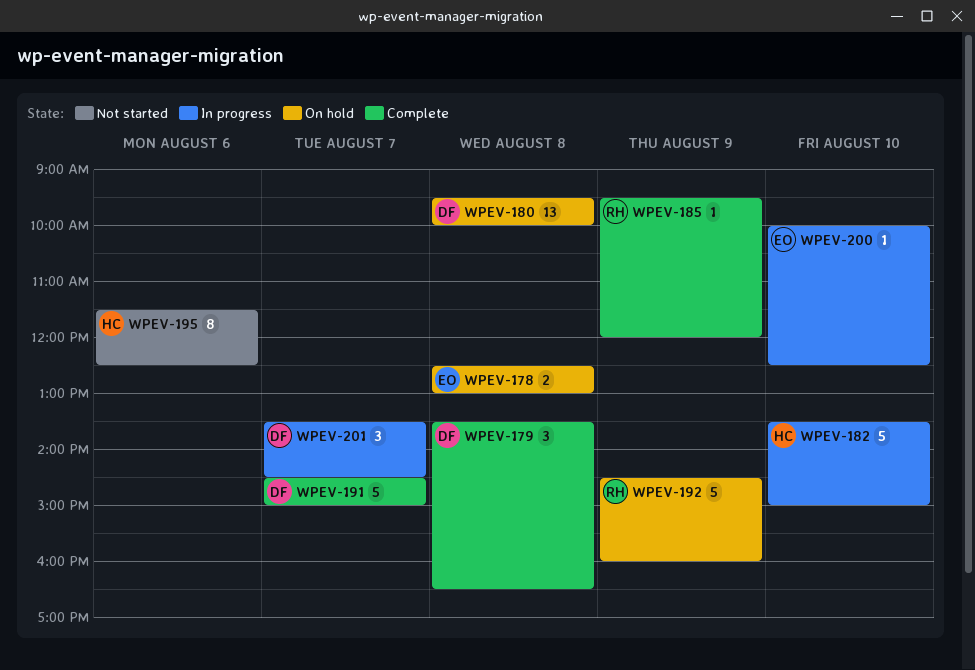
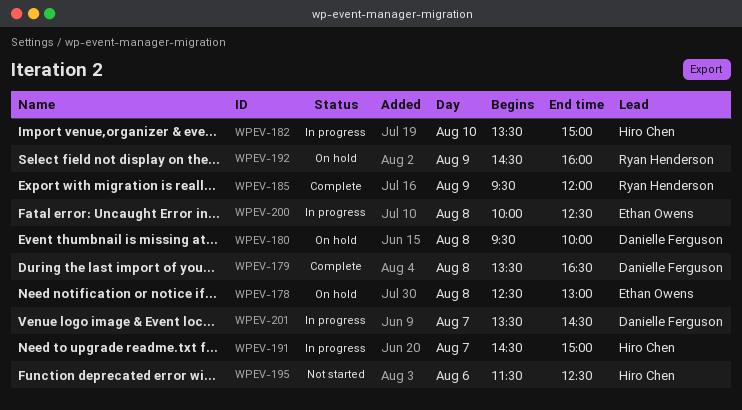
WPEV-191, status: Complete -> In progress
WPEV-191, owner: Danielle Ferguson -> Hiro Chen
WPEV-200, day: Aug 10 -> Aug 8

